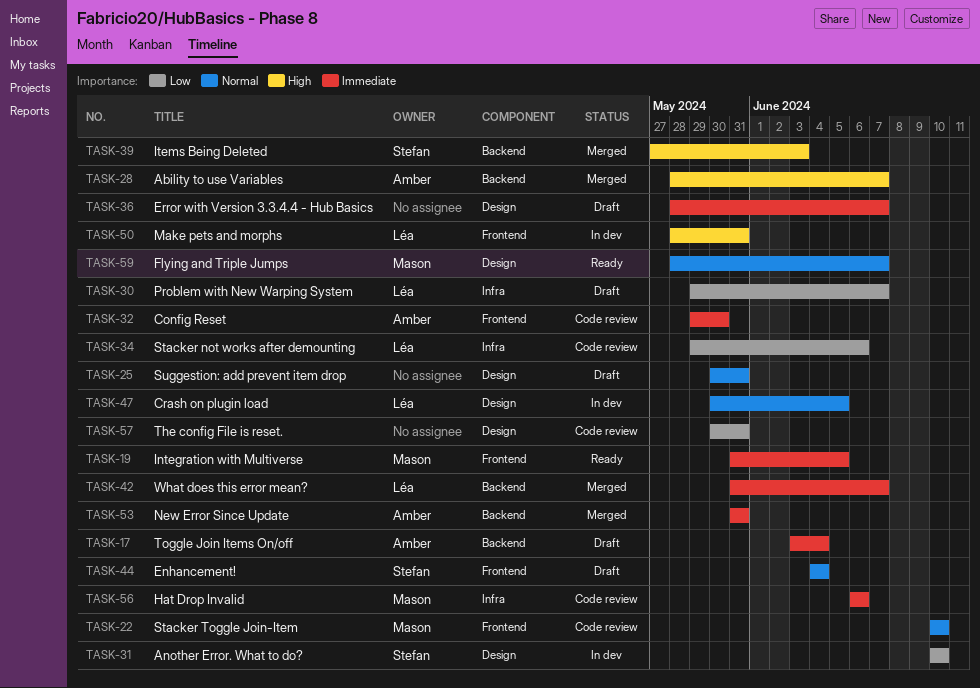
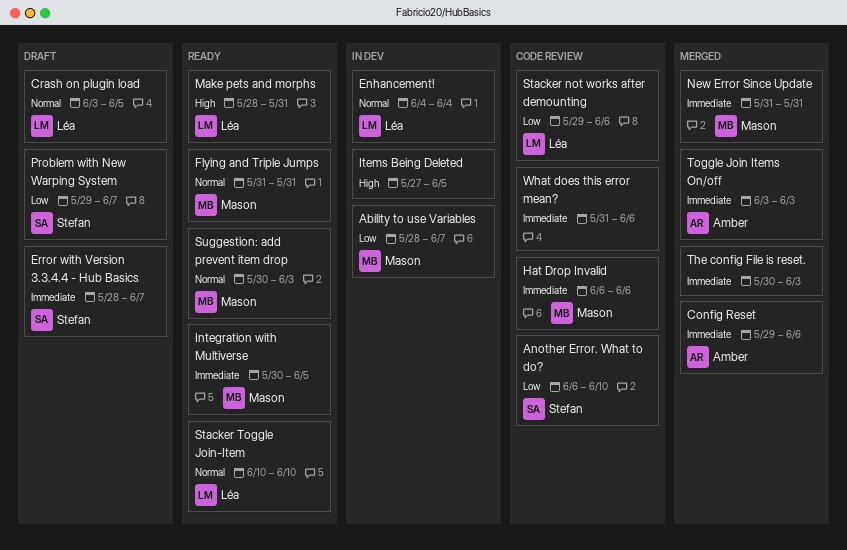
Ability to use Variables, status: Merged -> In dev
Ability to use Variables, owner: Amber -> Mason
Ability to use Variables, priority: High -> Low
Another Error. What to do?, status: In dev -> Code review
Another Error. What to do?, start: Jun 10 -> Jun 6
Config Reset, status: Code review -> Merged
Config Reset, due: May 30 -> Jun 6
Crash on plugin load, status: In dev -> Draft
Crash on plugin load, start: May 30 -> Jun 3
Enhancement!, status: Draft -> In dev
Enhancement!, owner: Stefan -> Léa
Error with Version 3.3.4.4 - Hub Basics, owner: none -> Stefan
Flying and Triple Jumps, start: May 28 -> May 31
Flying and Triple Jumps, due: Jun 7 -> May 31
Integration with Multiverse, start: May 31 -> May 30
Items Being Deleted, status: Merged -> In dev
Items Being Deleted, owner: Stefan -> none
Items Being Deleted, due: Jun 3 -> Jun 5
Make pets and morphs, status: In dev -> Ready
New Error Since Update, owner: Amber -> Mason
Problem with New Warping System, owner: Léa -> Stefan
Stacker Toggle Join-Item, status: Code review -> Ready
Stacker Toggle Join-Item, owner: Mason -> Léa
Suggestion: add prevent item drop, status: Draft -> Ready
Suggestion: add prevent item drop, owner: none -> Mason
Suggestion: add prevent item drop, due: May 31 -> Jun 3
The config File is reset., status: Code review -> Merged
The config File is reset., priority: Low -> Immediate
The config File is reset., due: May 31 -> Jun 3
Toggle Join Items On/off, status: Draft -> Merged
Toggle Join Items On/off, due: Jun 4 -> Jun 3
What does this error mean?, status: Merged -> Code review
What does this error mean?, owner: Léa -> none
What does this error mean?, due: Jun 7 -> Jun 6

